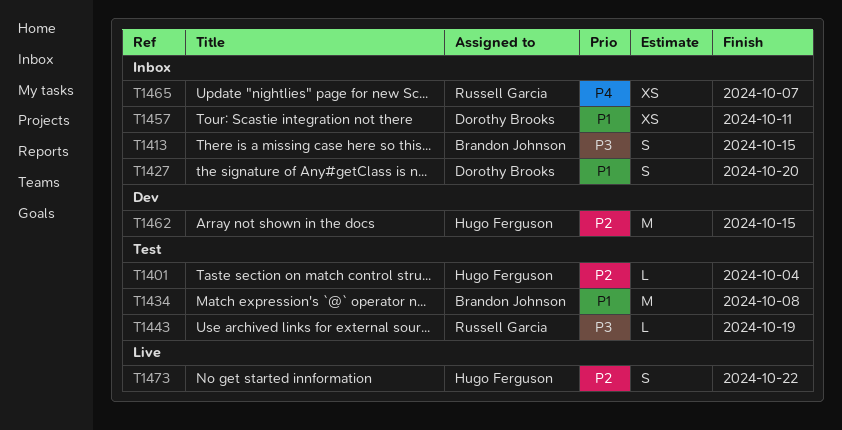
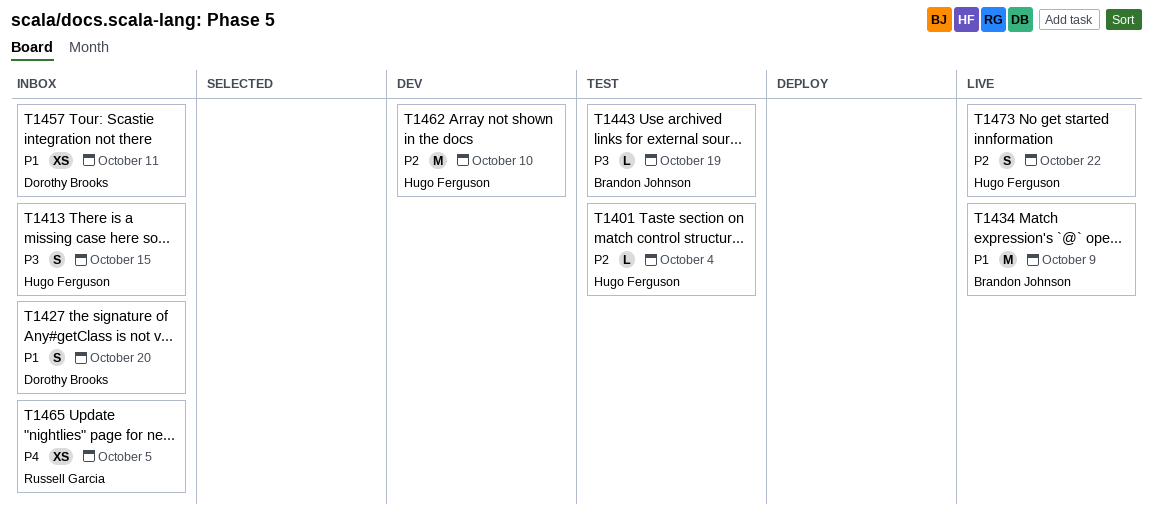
T1413, owner: Brandon Johnson -> Hugo Ferguson
T1434, status: Test -> Live
T1434, due: Oct 8 -> Oct 9
T1443, owner: Russell Garcia -> Brandon Johnson
T1462, due: Oct 15 -> Oct 10
T1465, due: Oct 7 -> Oct 5

